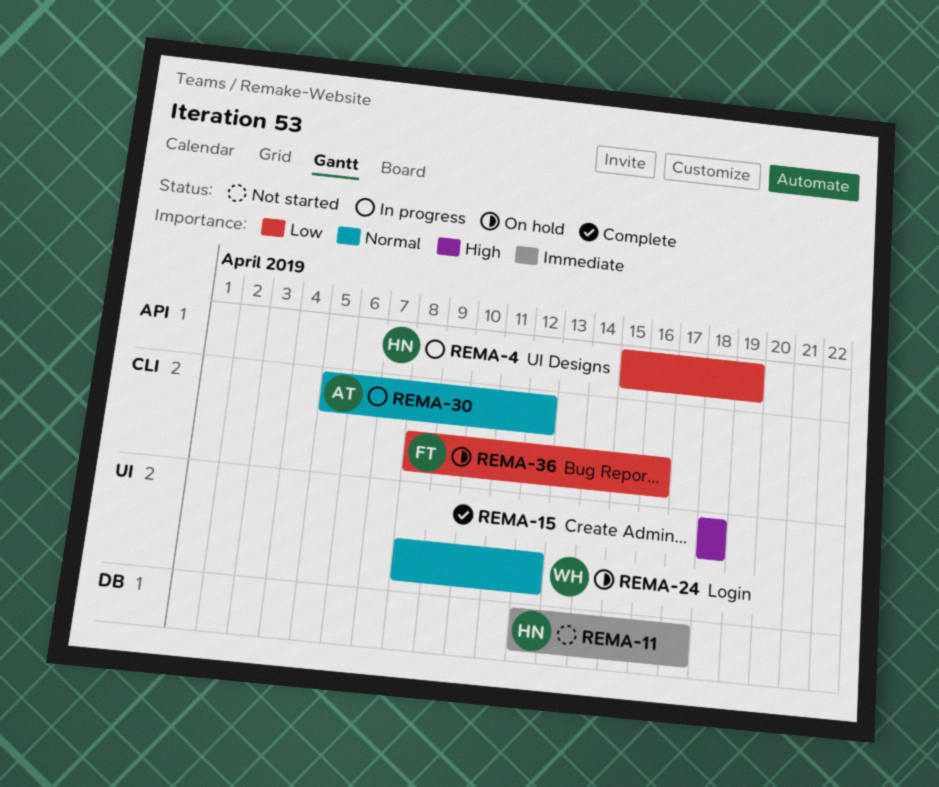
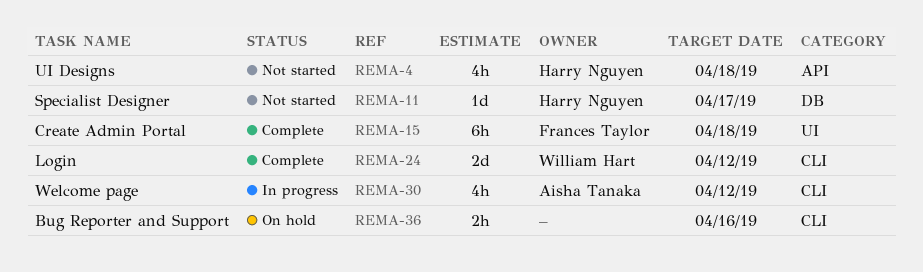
REMA-4, status: In progress -> Not started
REMA-4, due: Apr 19 -> Apr 18
REMA-15, owner: none -> Frances Taylor
REMA-24, status: On hold -> Complete
REMA-24, label: UI -> CLI
REMA-36, owner: Frances Taylor -> none

